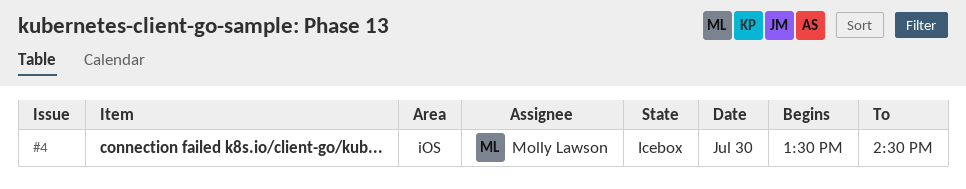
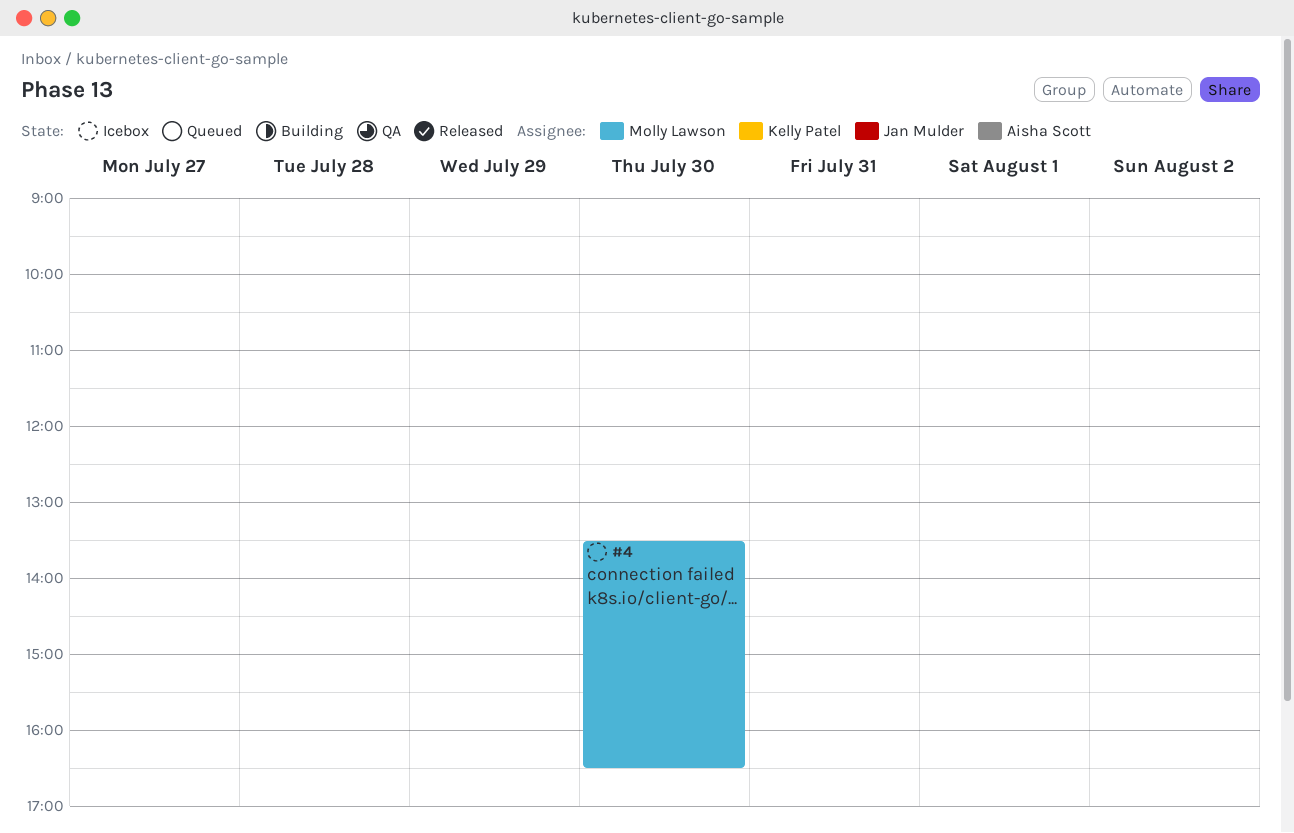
#4, ends: 14:30 -> 16:30

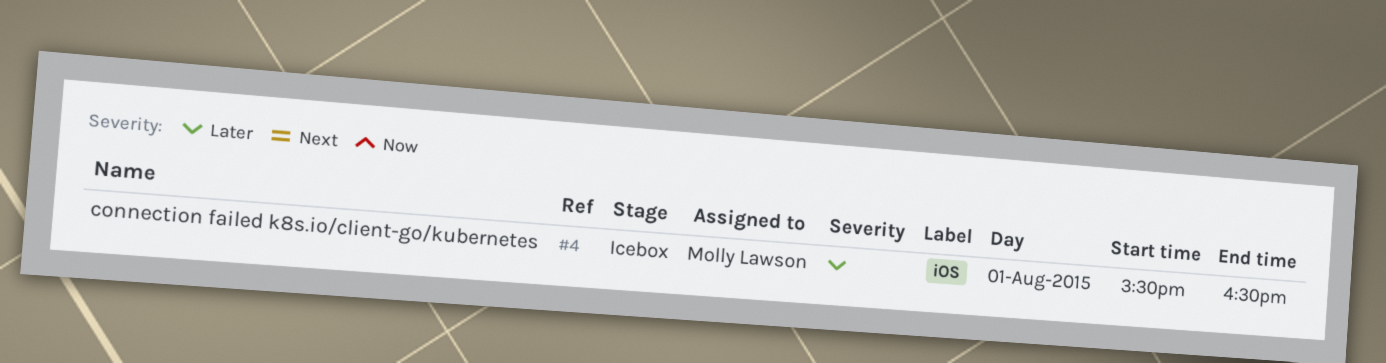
#4, day: Jul 30 -> Aug 1
#4, begins: 13:30 -> 15:30

